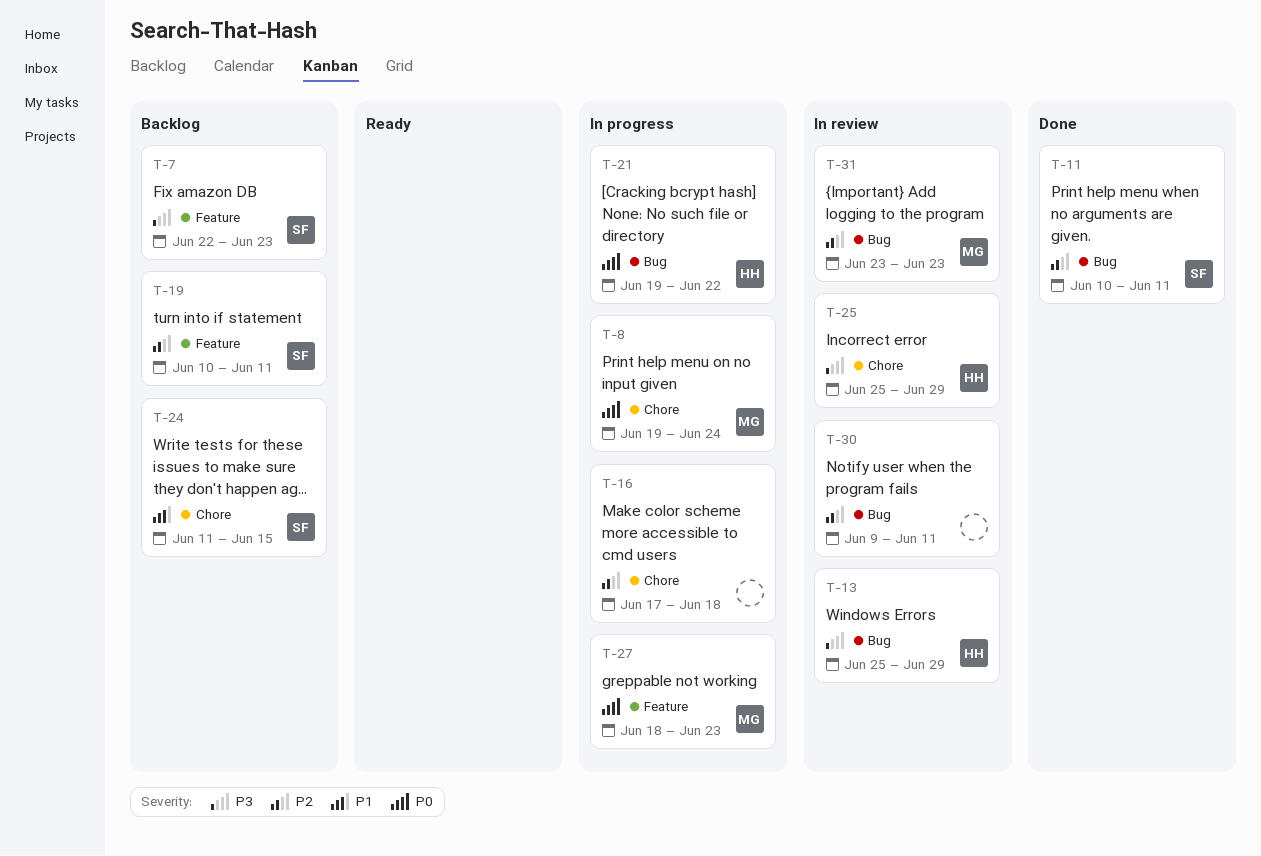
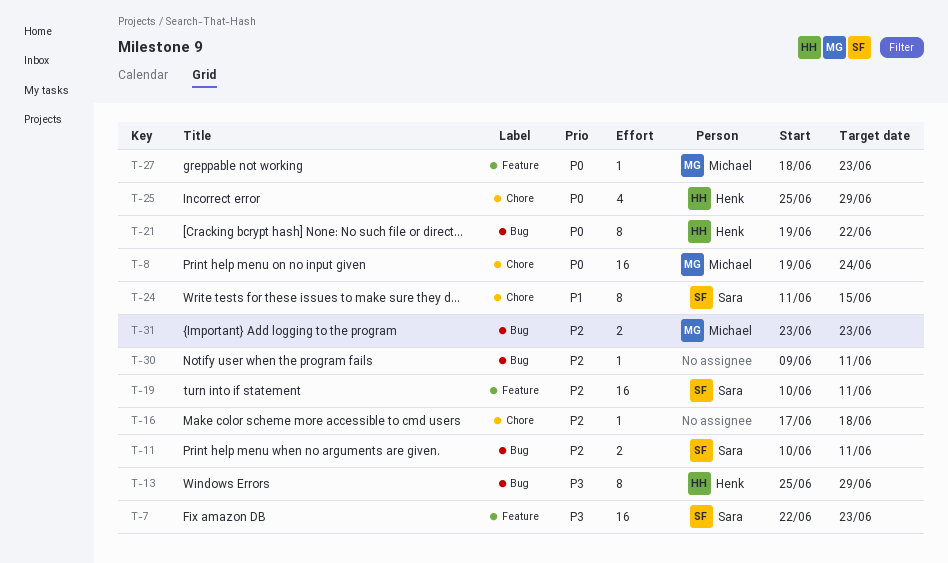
T-25, priority: P3 -> P0

